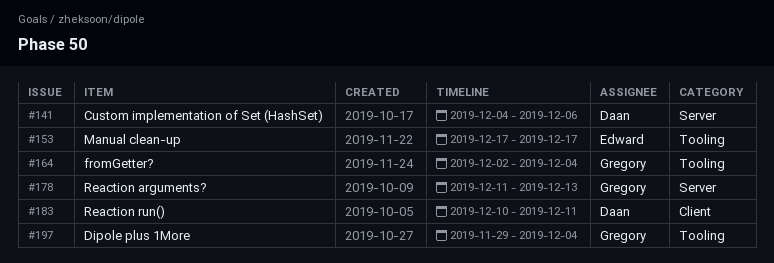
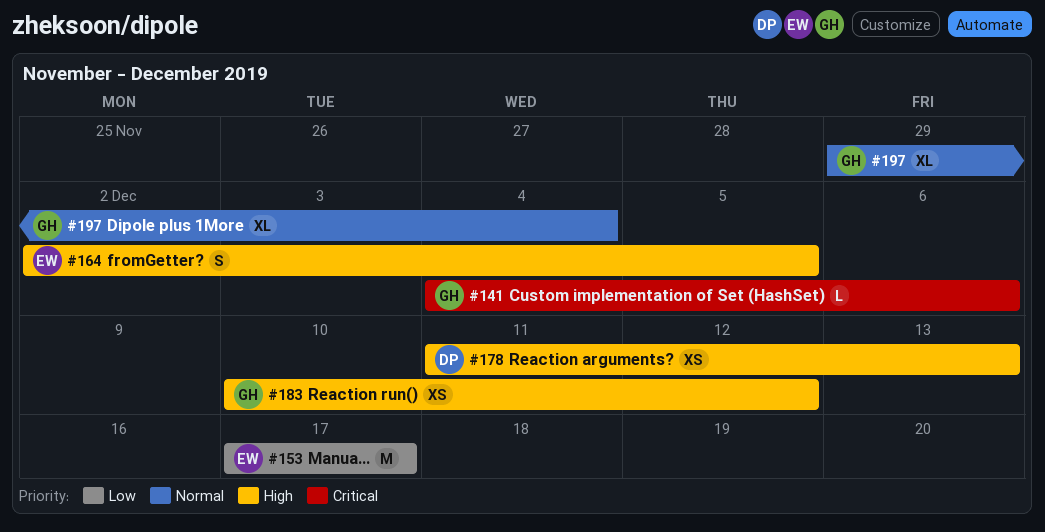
#141, owner: Daan -> Gregory
#164, owner: Gregory -> Edward
#164, due: Dec 4 -> Dec 5
#178, owner: Gregory -> Daan
#183, owner: Daan -> Gregory
#183, due: Dec 11 -> Dec 12

